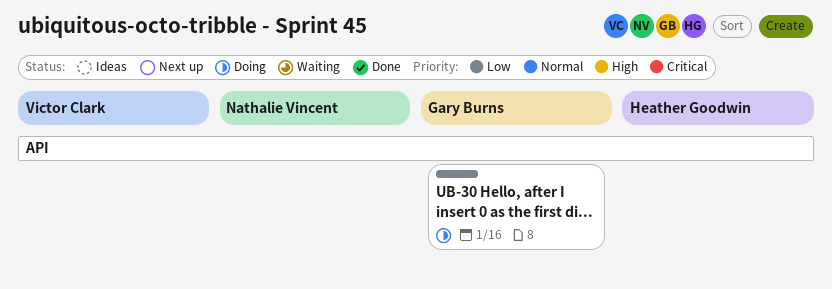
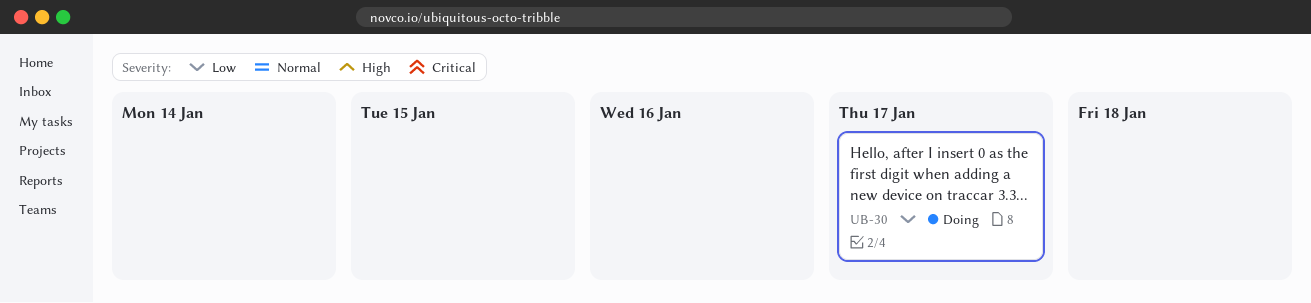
UB-30, due: Jan 16 -> Jan 17

